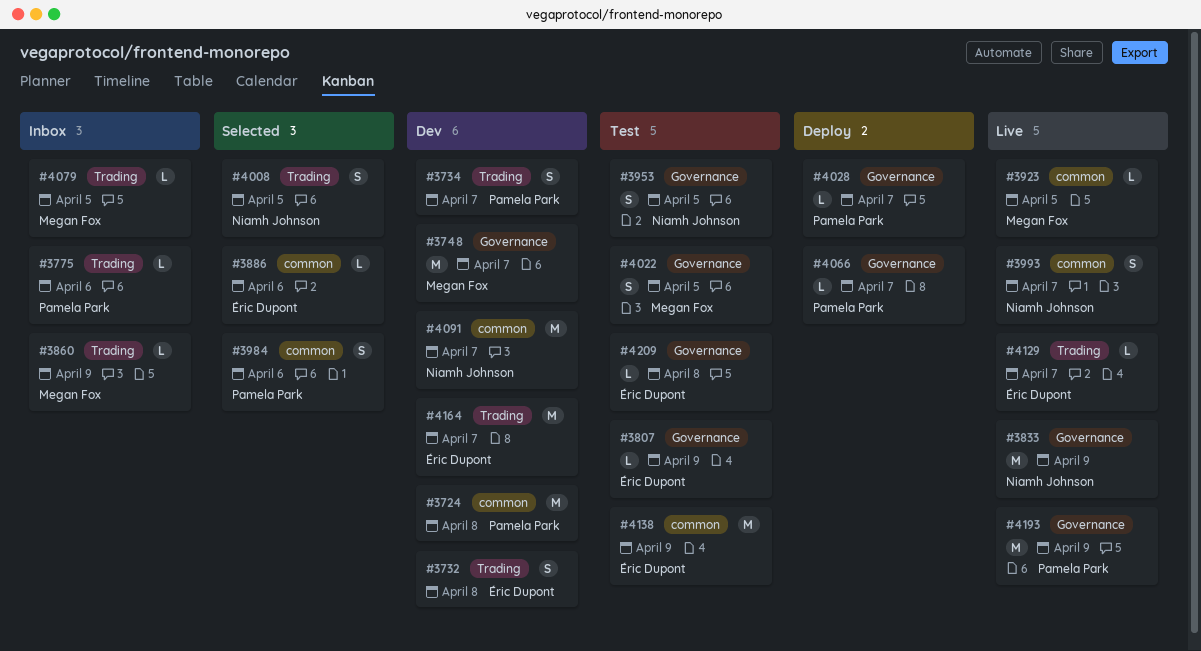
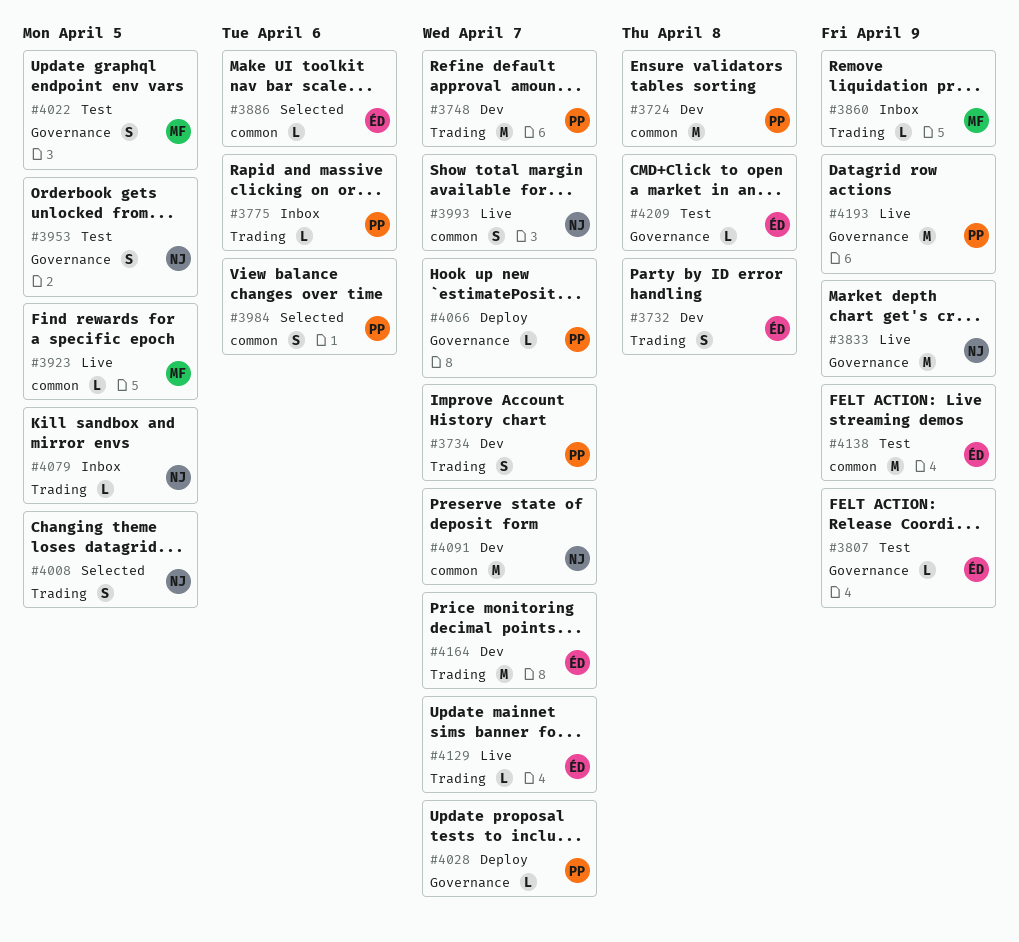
#3748, owner: Megan Fox -> Pamela Park
#3748, label: Governance -> Trading
#4079, owner: Megan Fox -> Niamh Johnson

